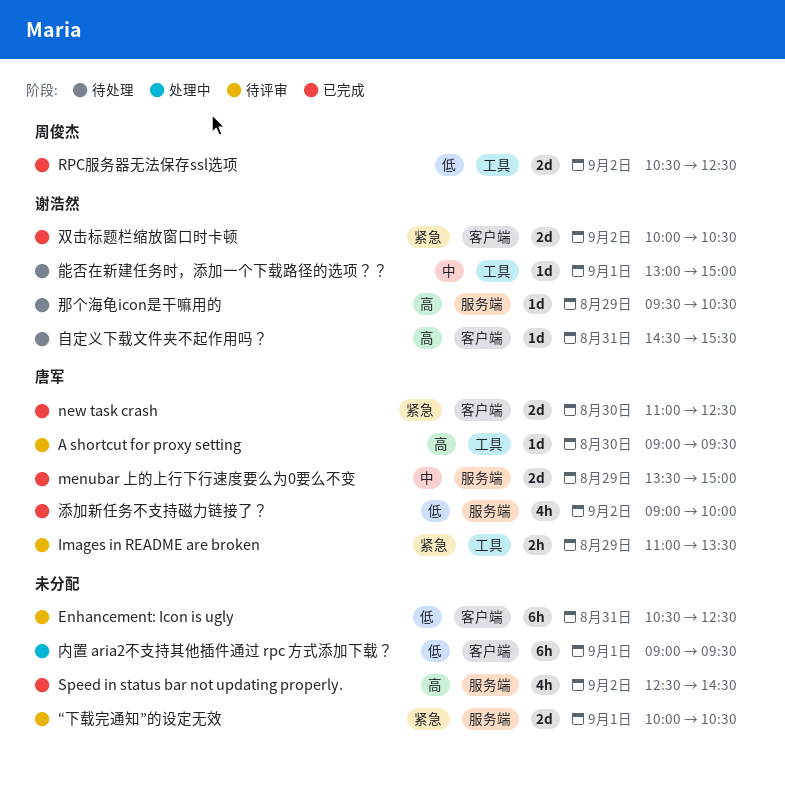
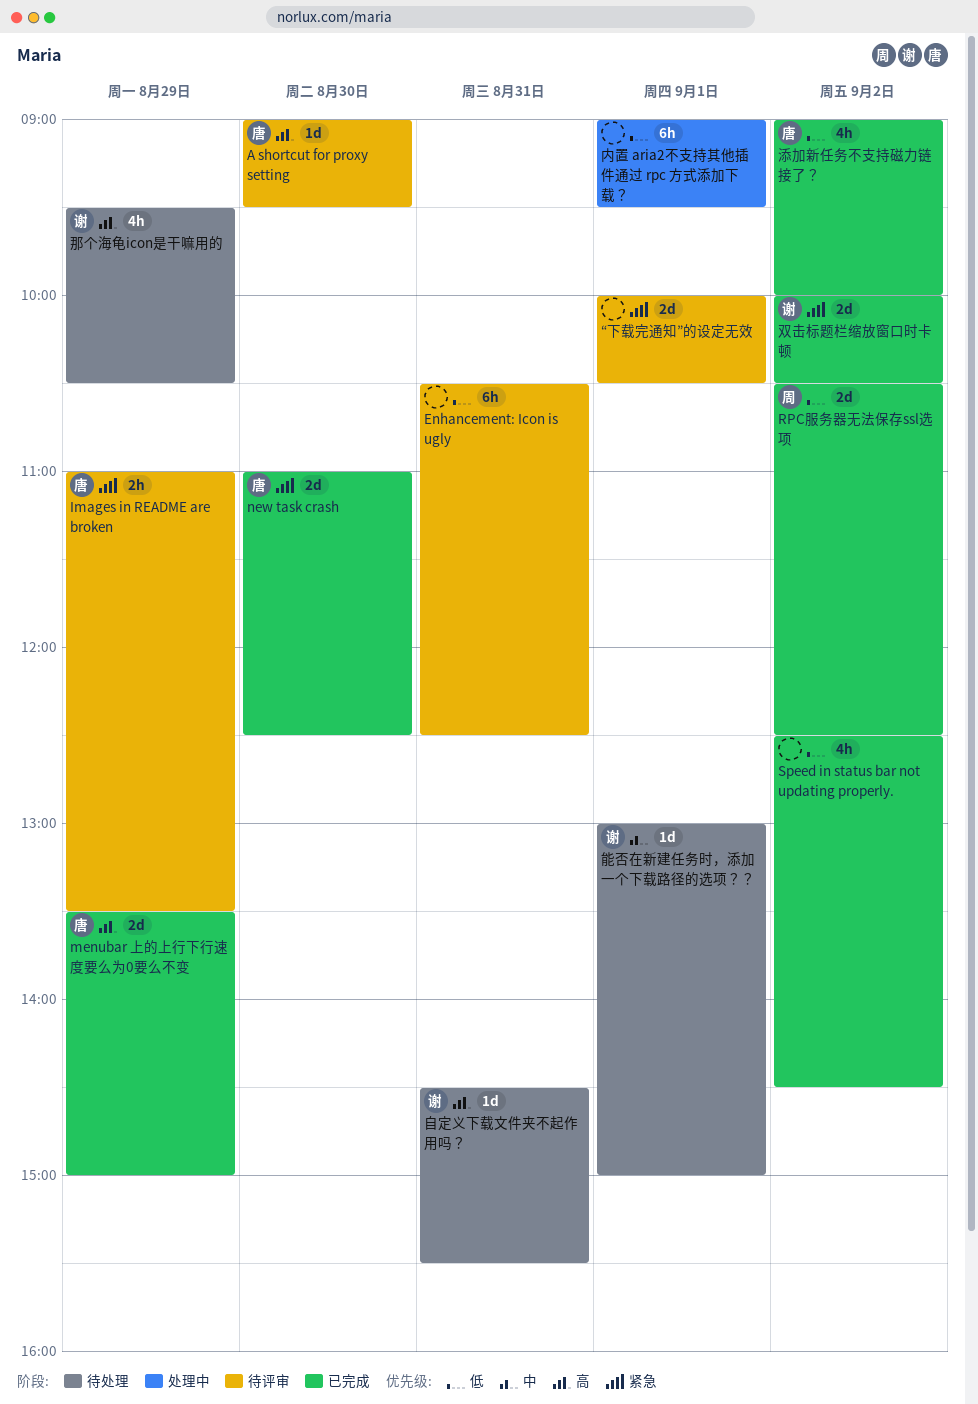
menubar 上的上行下行速度要么为0要么不变, priority: 中 -> 高
Speed in status bar not updating properly., priority: 高 -> 低
那个海龟icon是干嘛用的, estimate: 1d -> 4h

